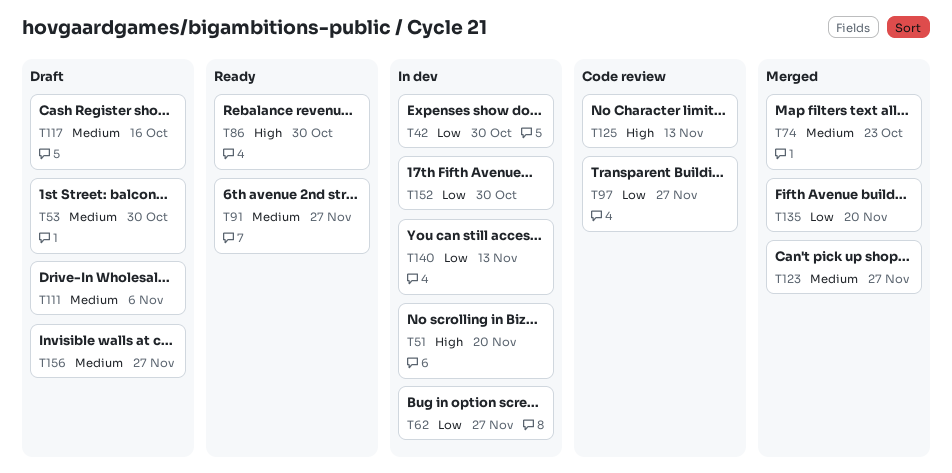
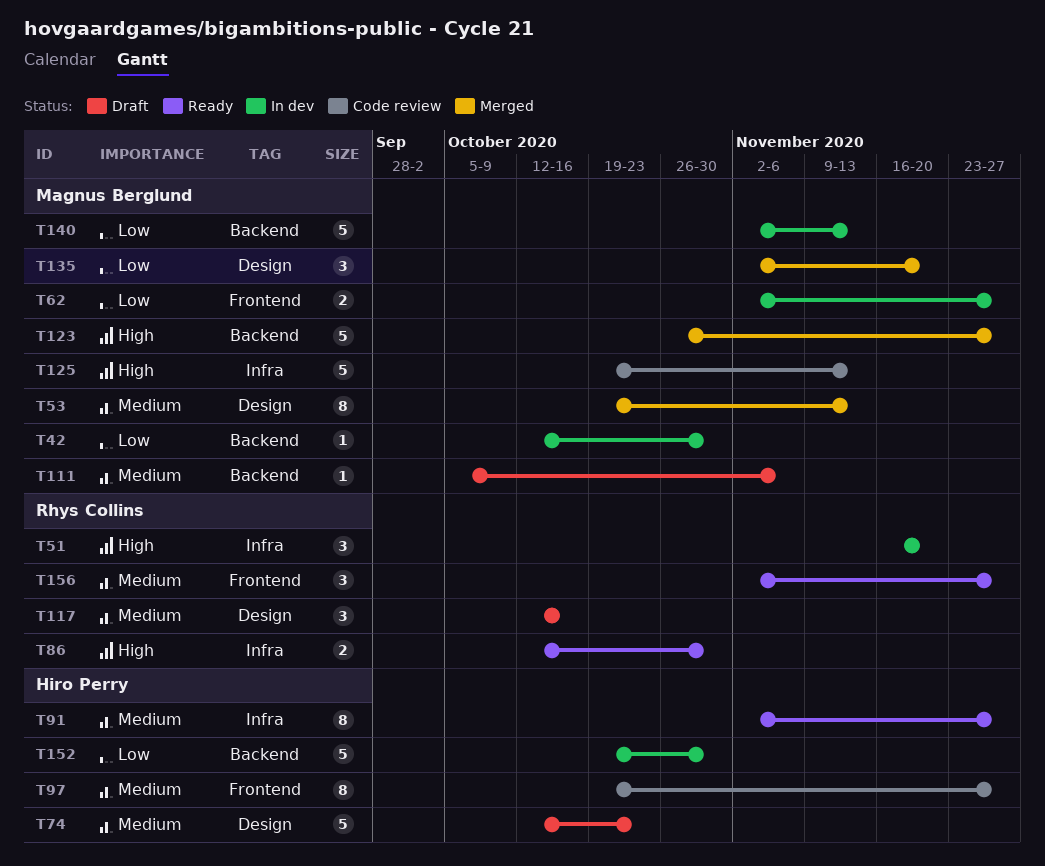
T53, status: Draft -> Merged
T53, due: Oct 30 -> Nov 13
T74, status: Merged -> Draft
T97, priority: Low -> Medium
T123, priority: Medium -> High
T156, status: Draft -> Ready

